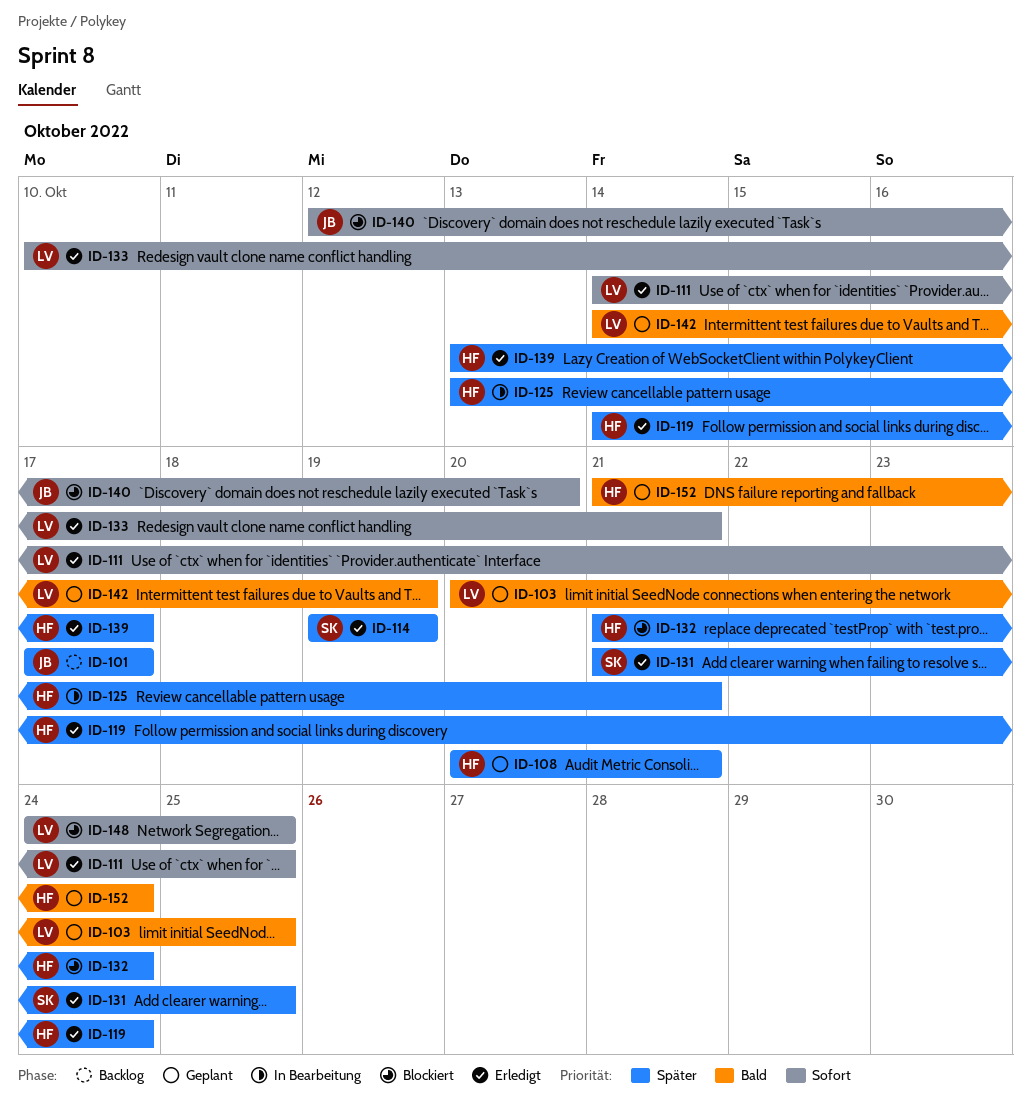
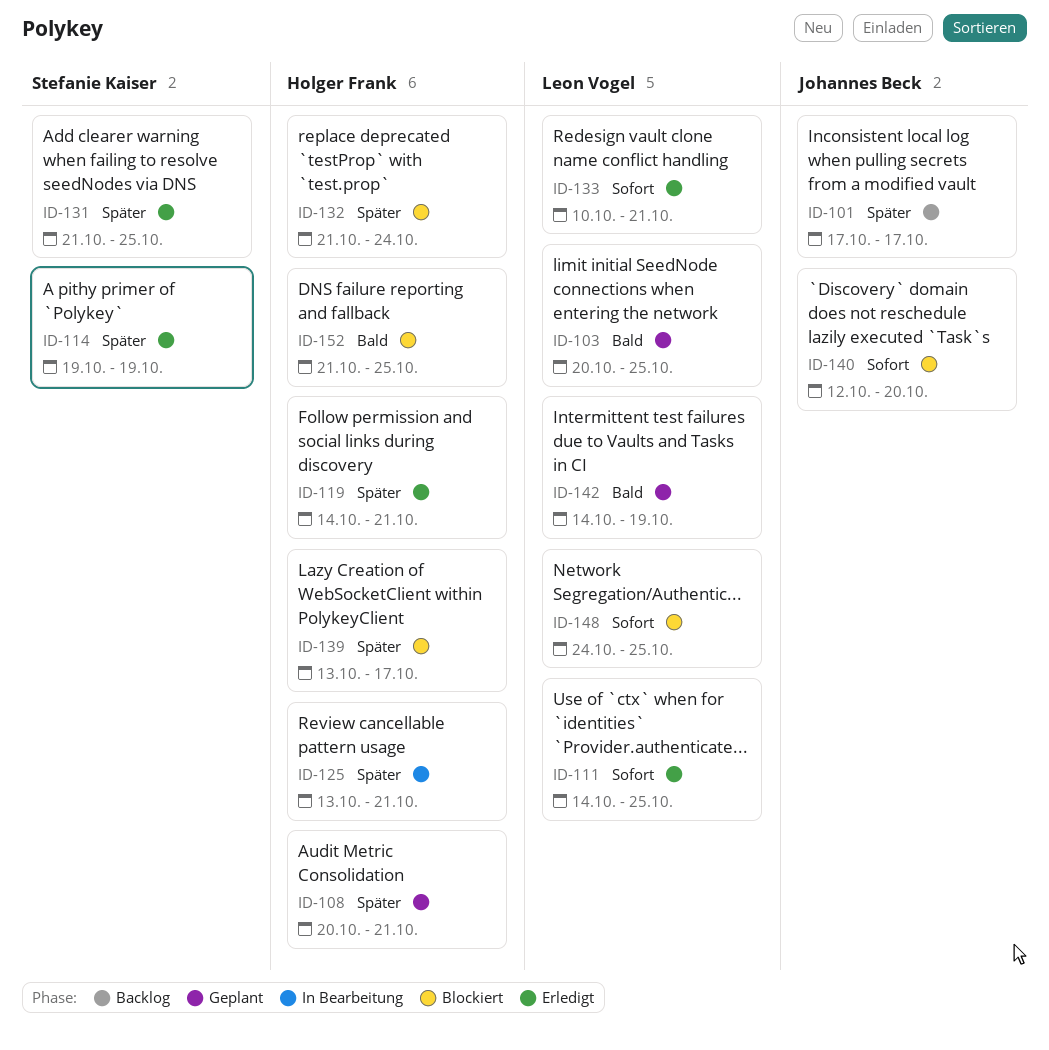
ID-119, due: Oct 24 -> Oct 21
ID-139, status: Erledigt -> Blockiert
ID-152, status: Geplant -> Blockiert
ID-152, due: Oct 24 -> Oct 25

